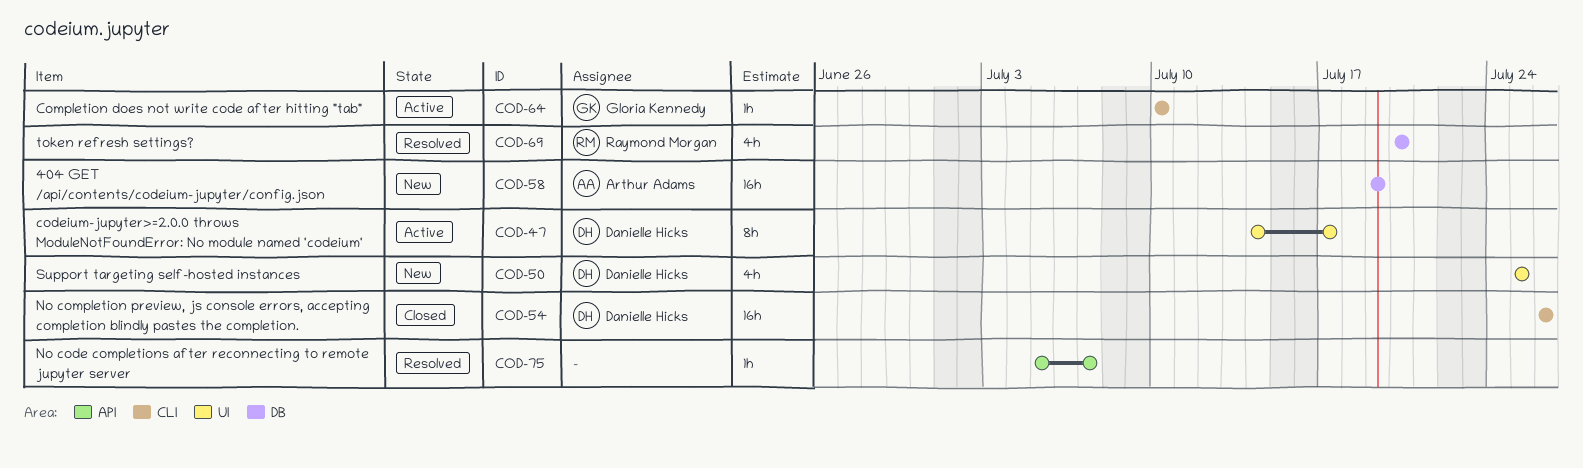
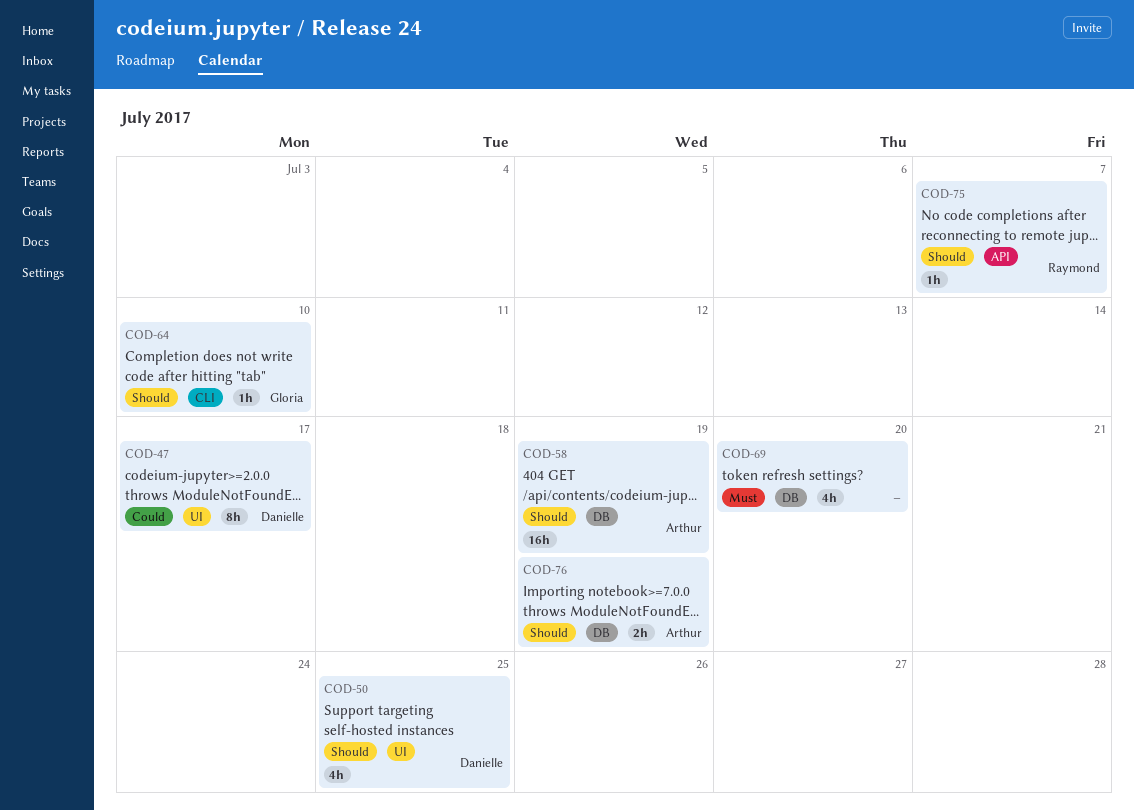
COD-54: present -> none
COD-69, owner: Raymond Morgan -> none
COD-75, owner: none -> Raymond Morgan
COD-76: none -> present

